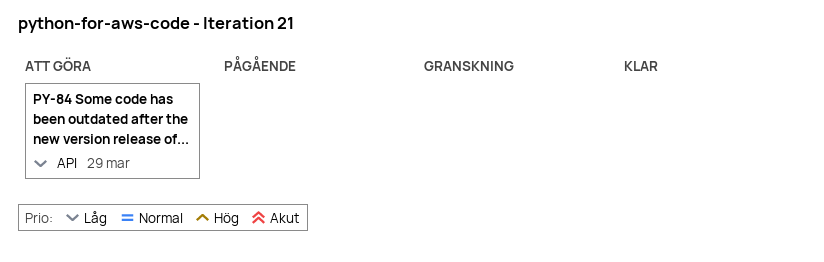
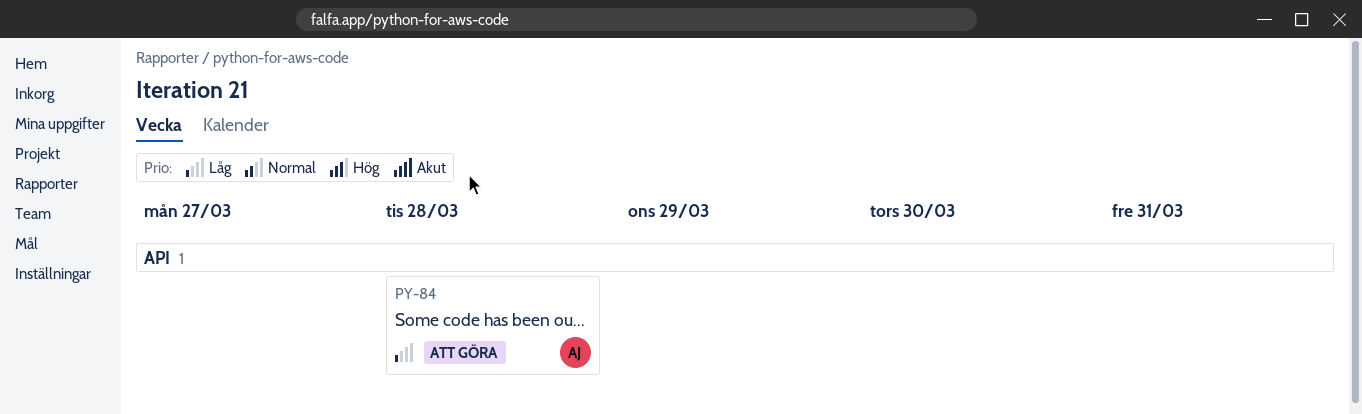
PY-84, due: Mar 29 -> Mar 28

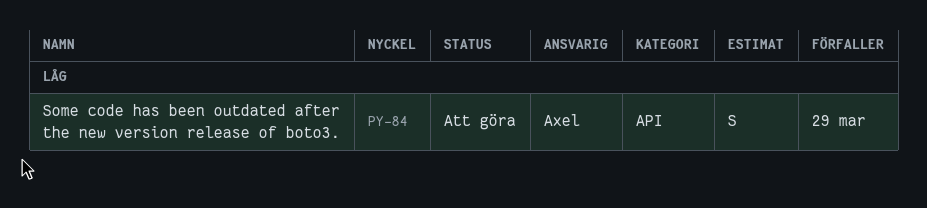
PY-84, due: Mar 28 -> Mar 29

